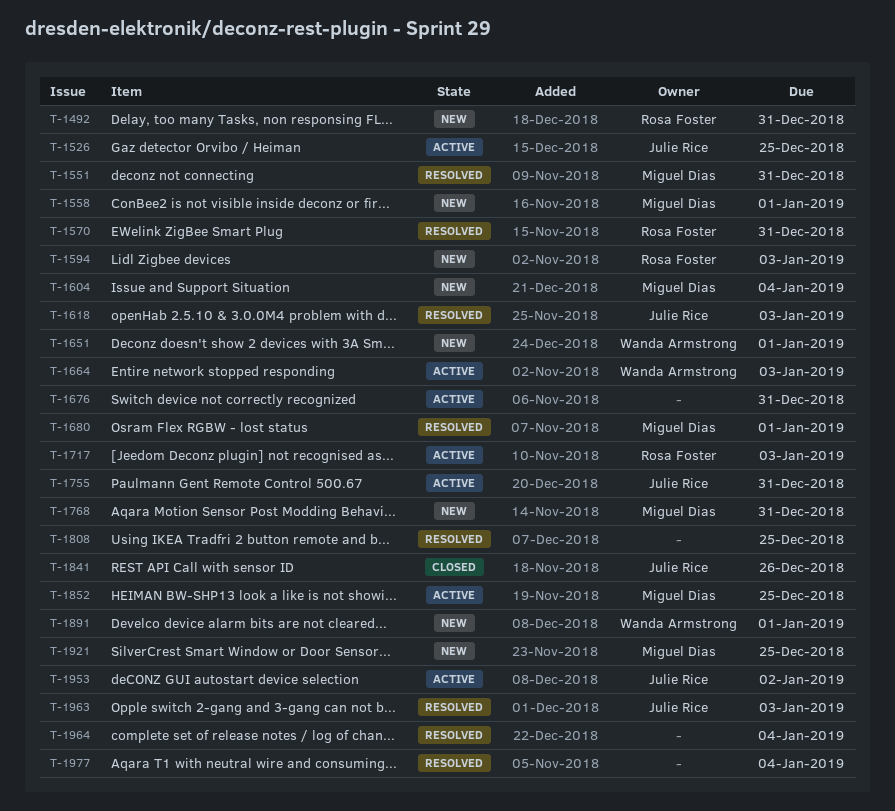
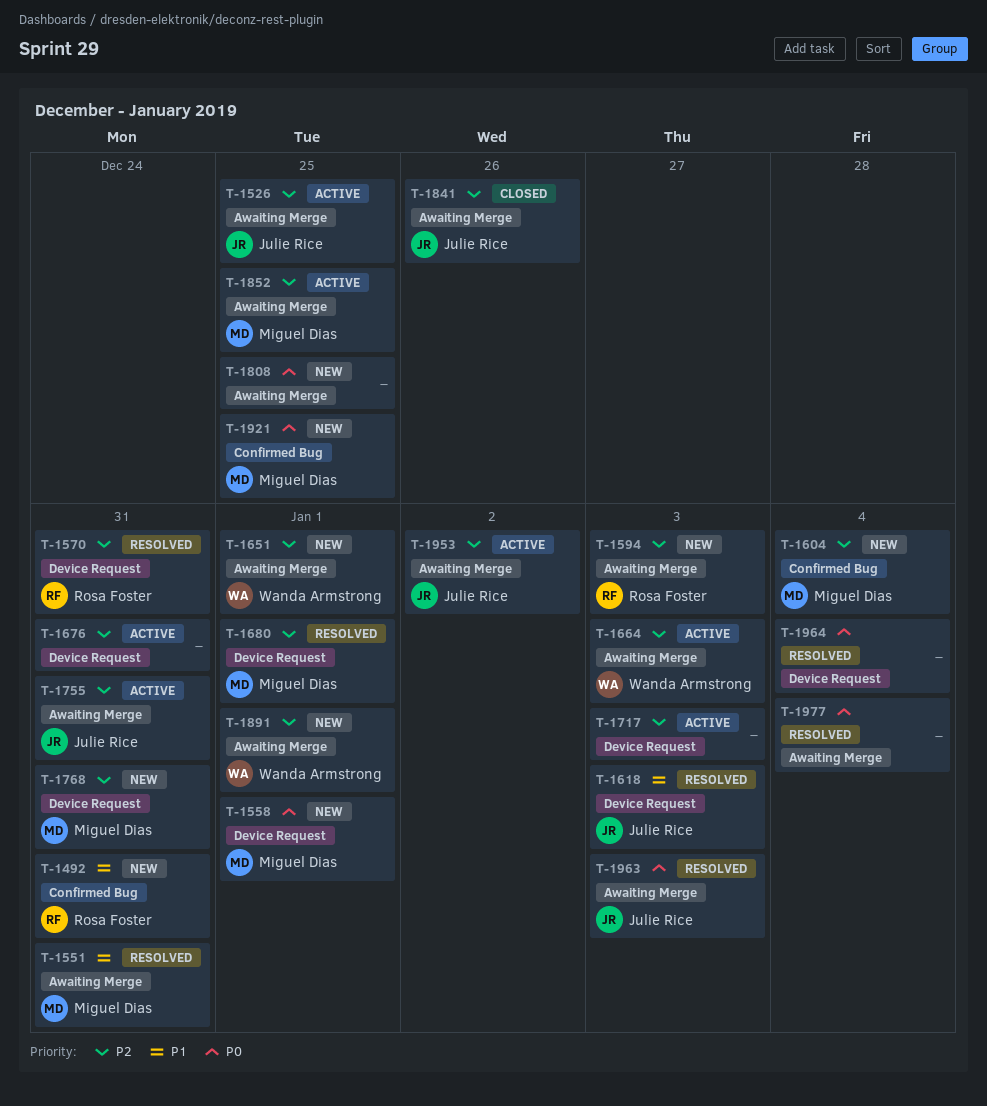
T-1717, owner: Rosa Foster -> none
T-1808, status: Resolved -> New

